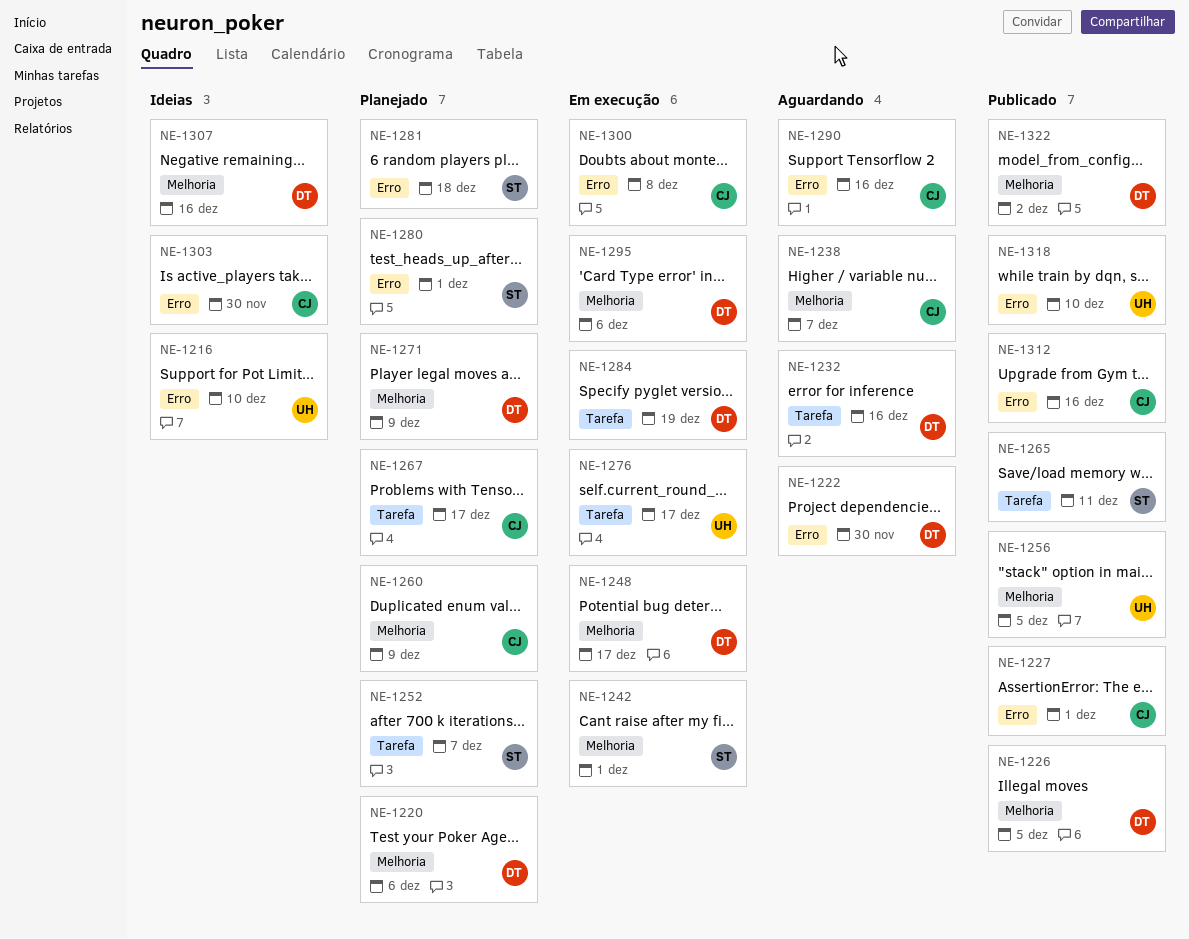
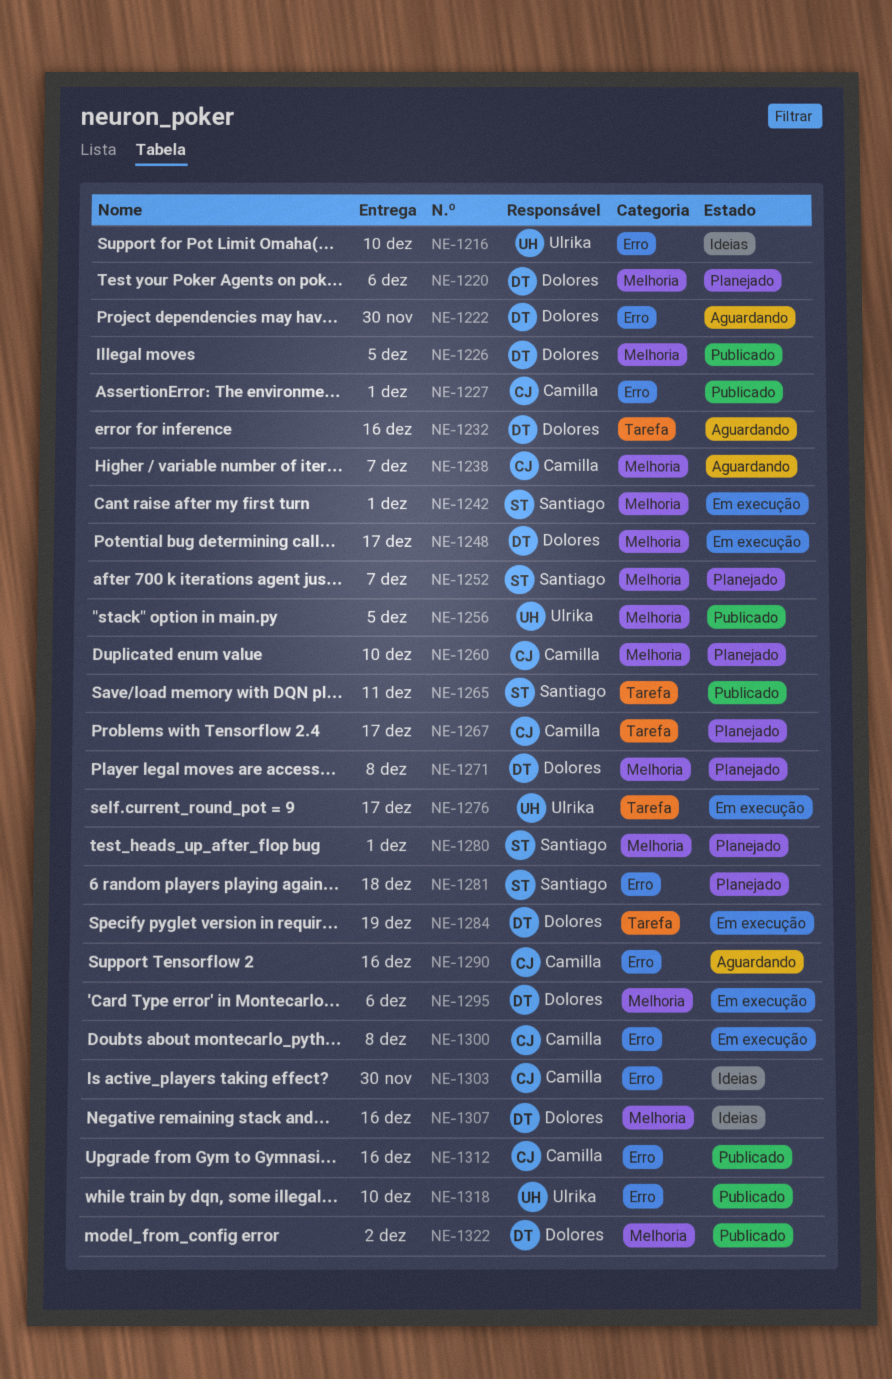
NE-1252, label: Tarefa -> Melhoria
NE-1260, due: Dec 9 -> Dec 10
NE-1271, due: Dec 9 -> Dec 8
NE-1280, label: Erro -> Melhoria

